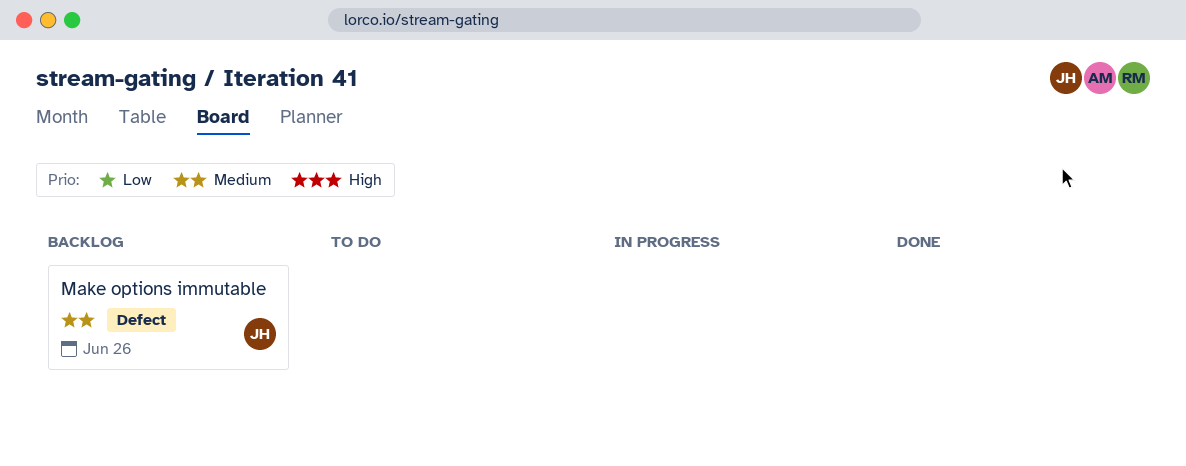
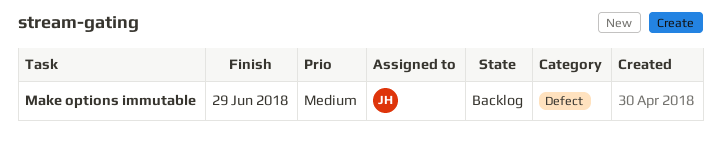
Make options immutable, due: Jun 26 -> Jun 29

